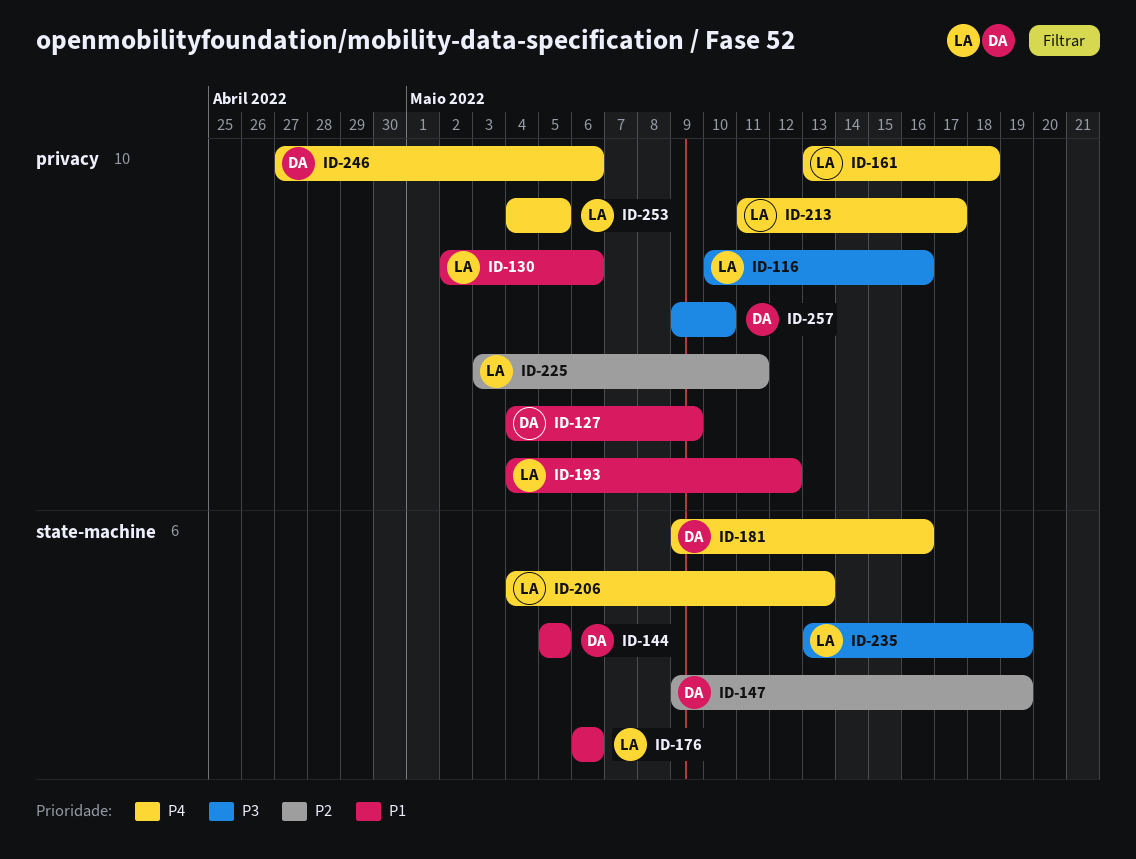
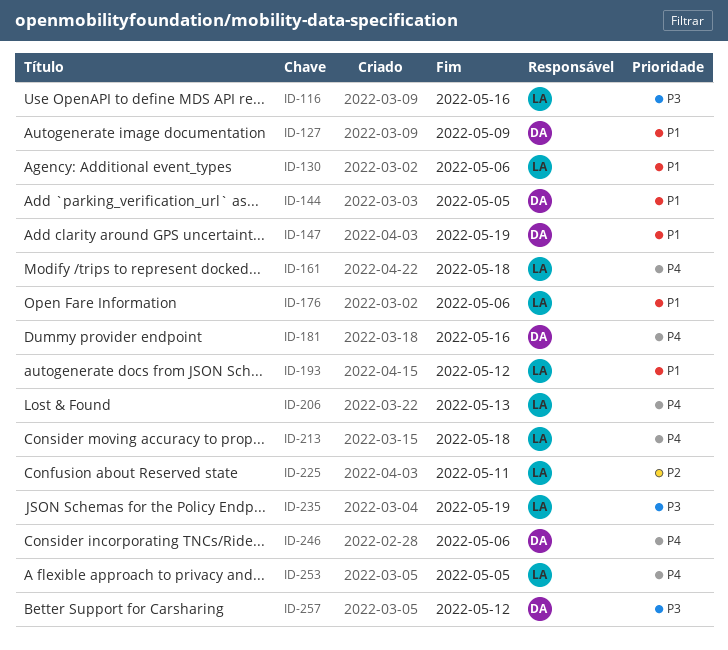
ID-147, priority: P2 -> P1
ID-213, due: May 17 -> May 18
ID-257, due: May 10 -> May 12

